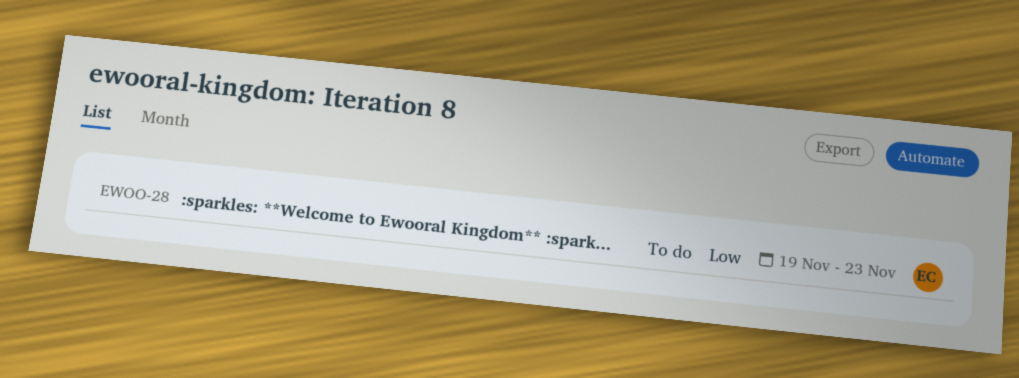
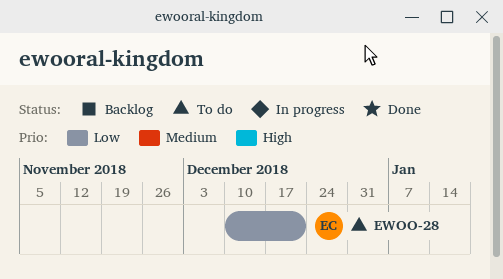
EWOO-28, start: Nov 19 -> Dec 10
EWOO-28, due: Nov 23 -> Dec 21

